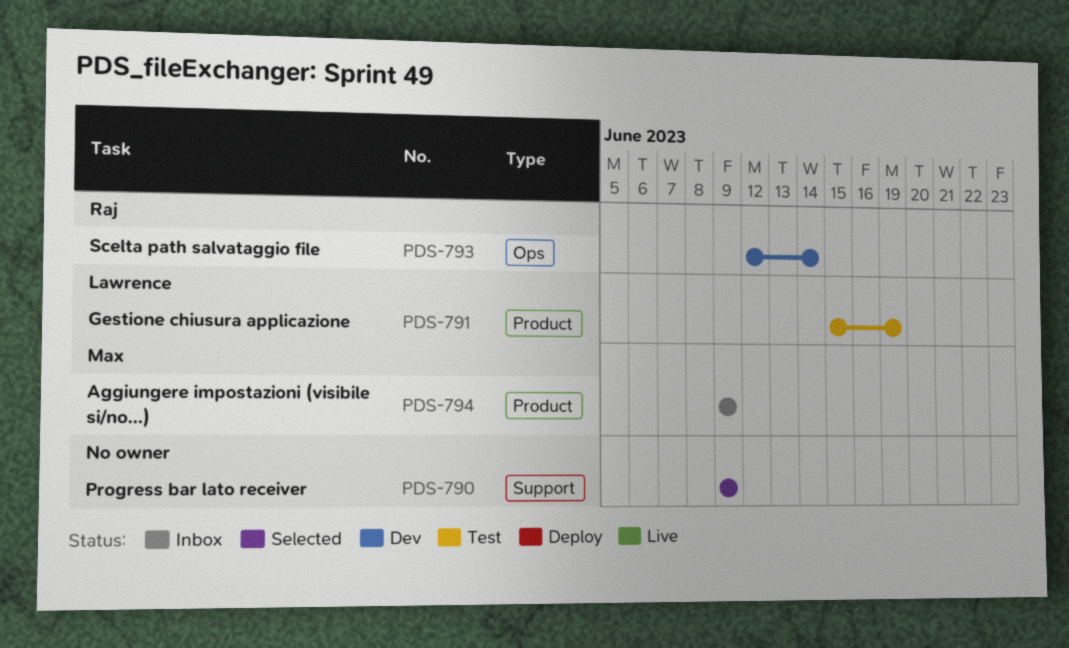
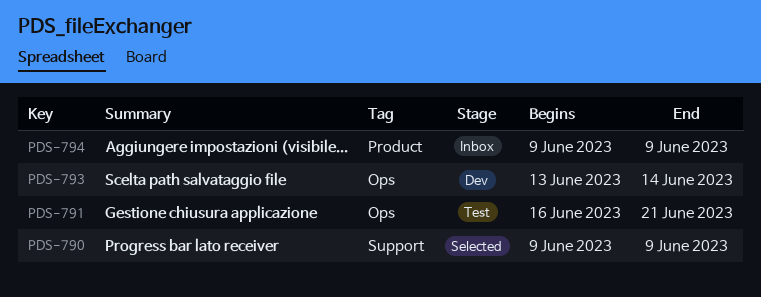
PDS-791, label: Product -> Ops
PDS-791, start: Jun 15 -> Jun 16
PDS-791, due: Jun 19 -> Jun 21
PDS-793, start: Jun 12 -> Jun 13

